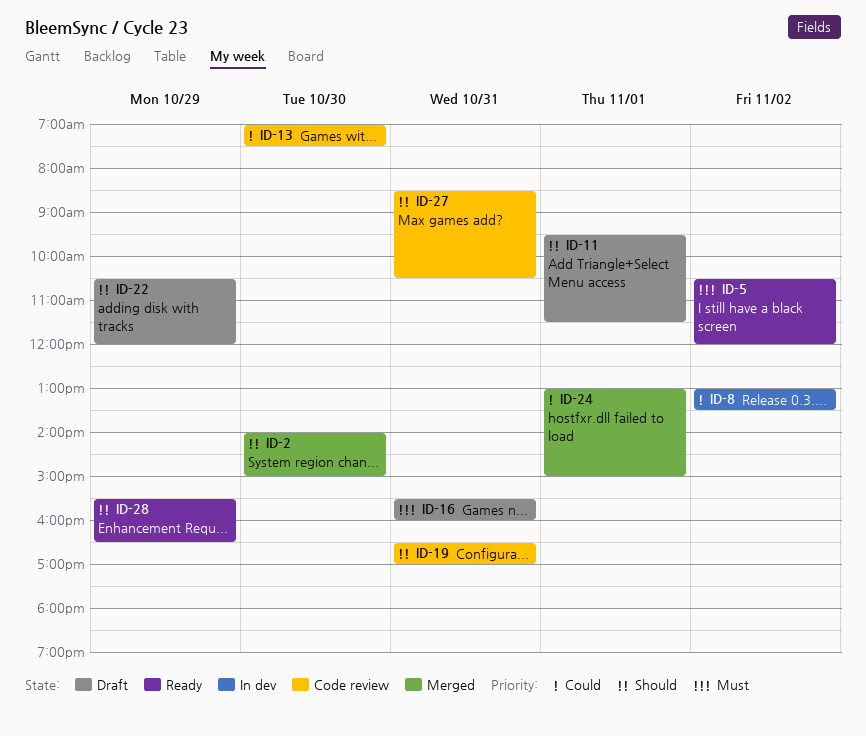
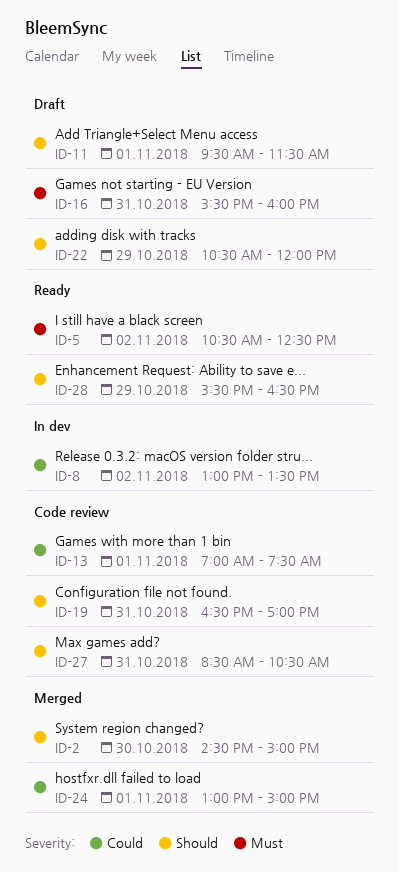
ID-2, begins: 14:00 -> 14:30
ID-5, ends: 12:00 -> 12:30
ID-13, day: Oct 30 -> Nov 1

